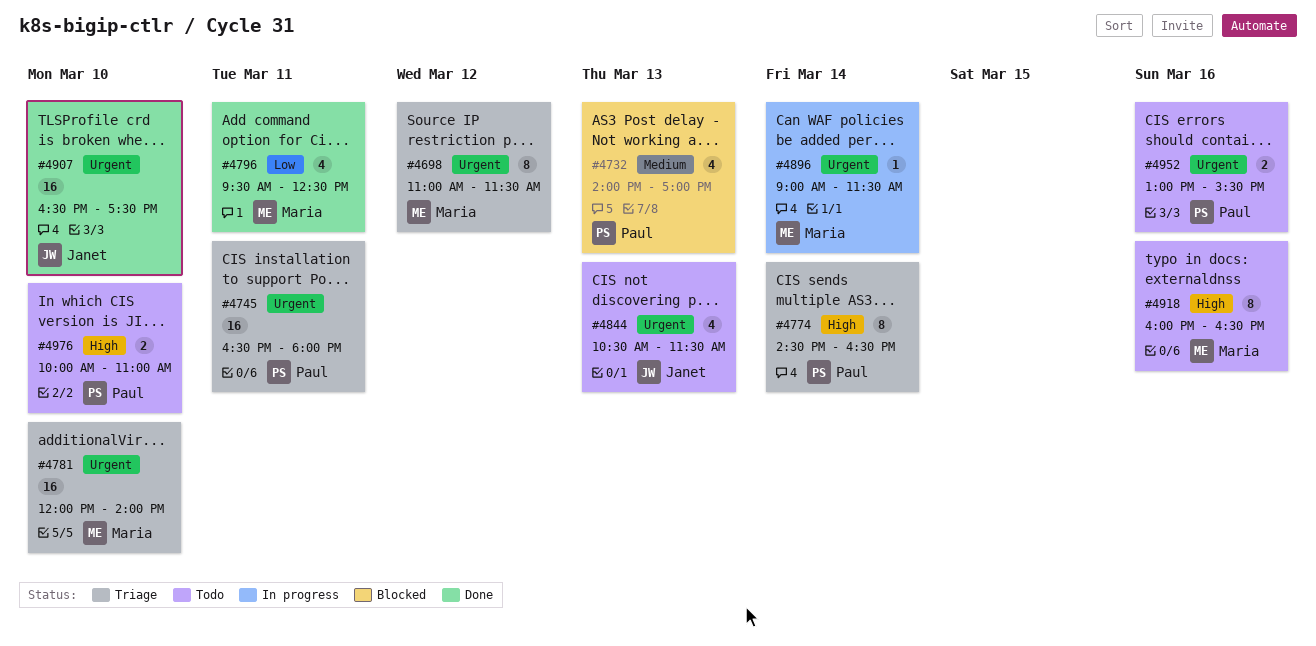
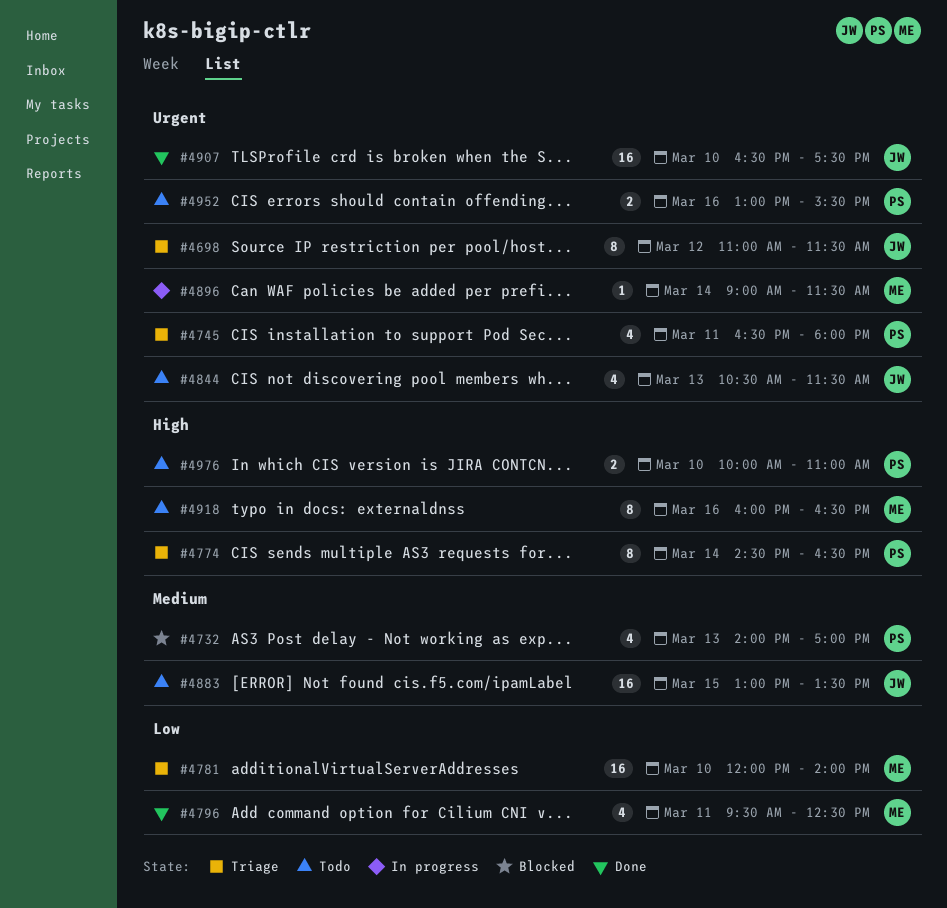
#4698, owner: Maria -> Janet
#4745, estimate: 16 -> 4
#4781, priority: Urgent -> Low
#4883: none -> present

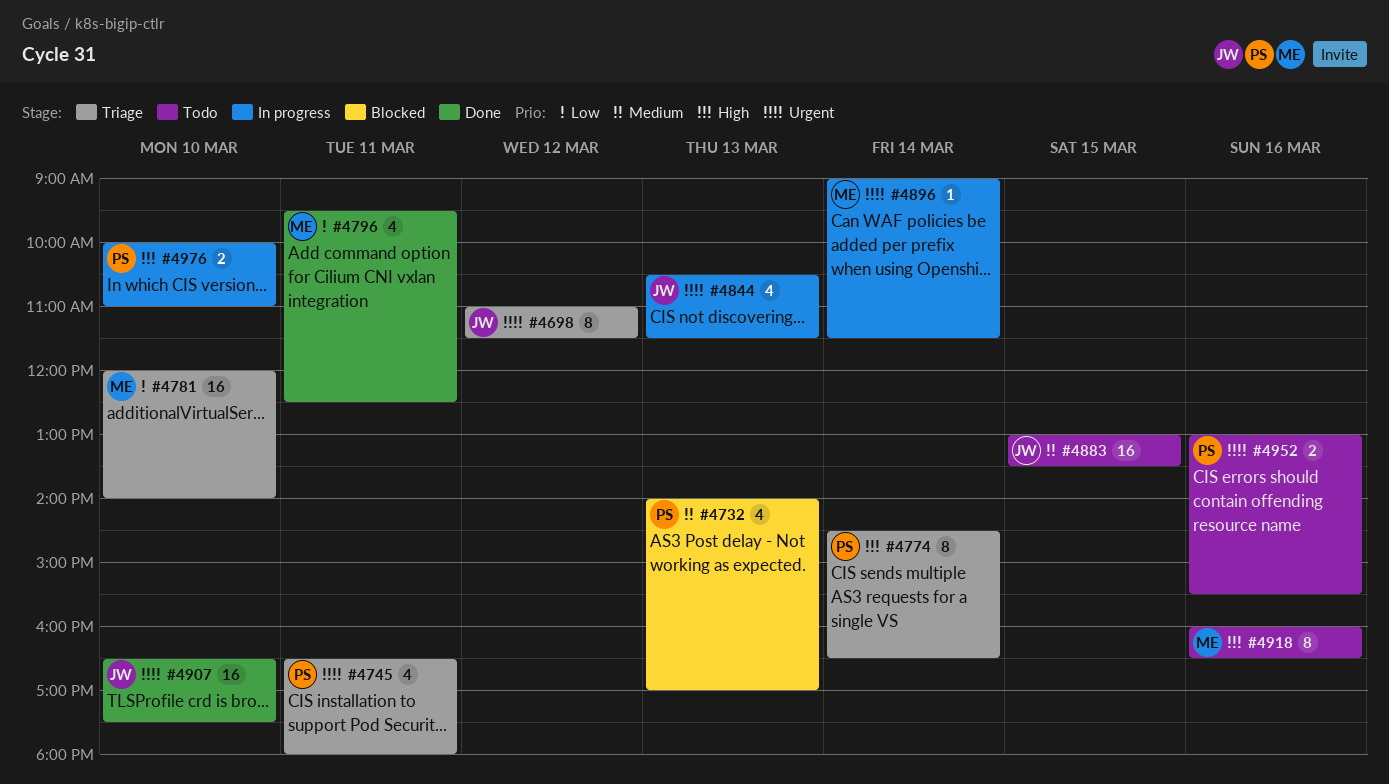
#4844, status: Todo -> In progress
#4976, status: Todo -> In progress

